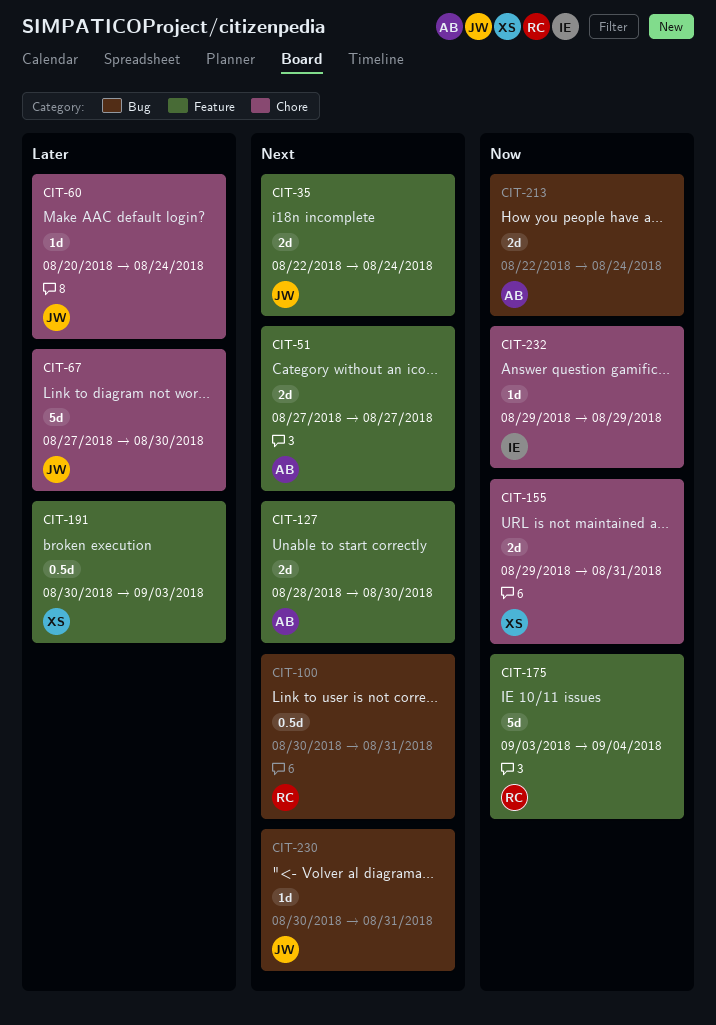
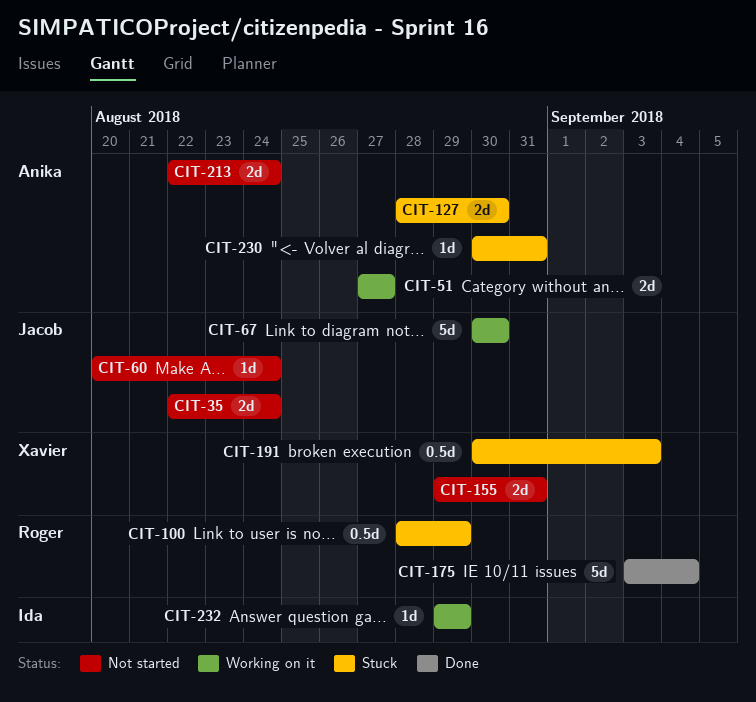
CIT-67, start: Aug 27 -> Aug 30
CIT-100, start: Aug 30 -> Aug 28
CIT-100, due: Aug 31 -> Aug 29
CIT-230, owner: Jacob -> Anika

